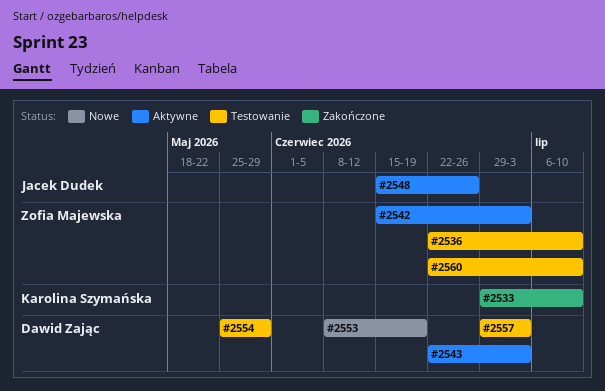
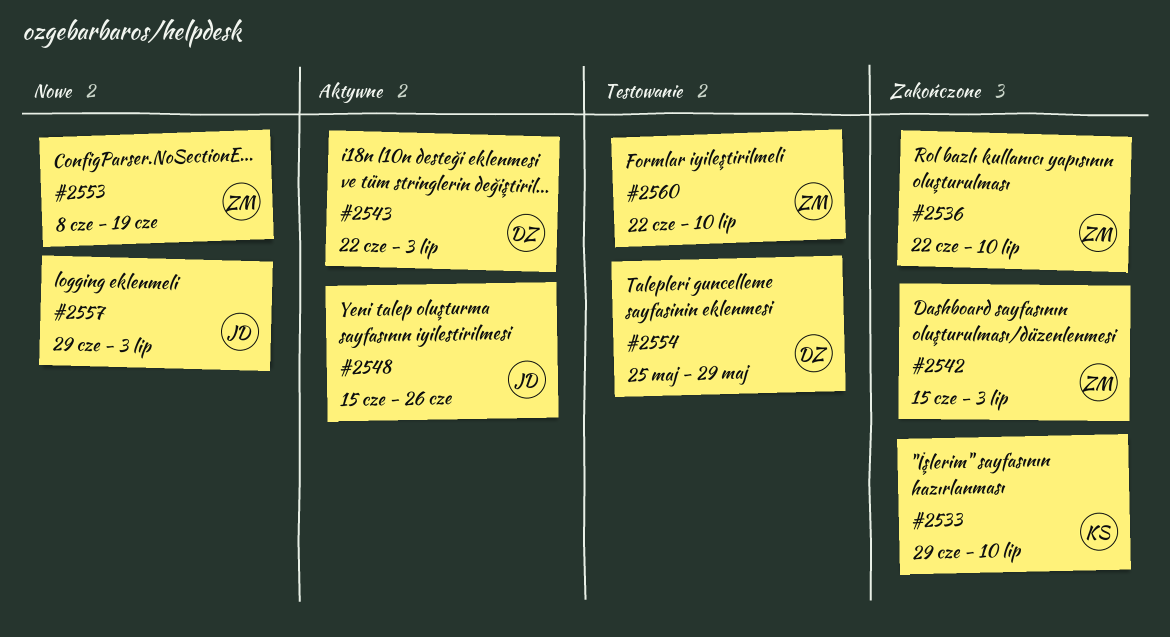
#2536, status: Testowanie -> Zakończone
#2542, status: Aktywne -> Zakończone
#2553, owner: Dawid Zając -> Zofia Majewska
#2557, status: Testowanie -> Nowe
#2557, owner: Dawid Zając -> Jacek Dudek

